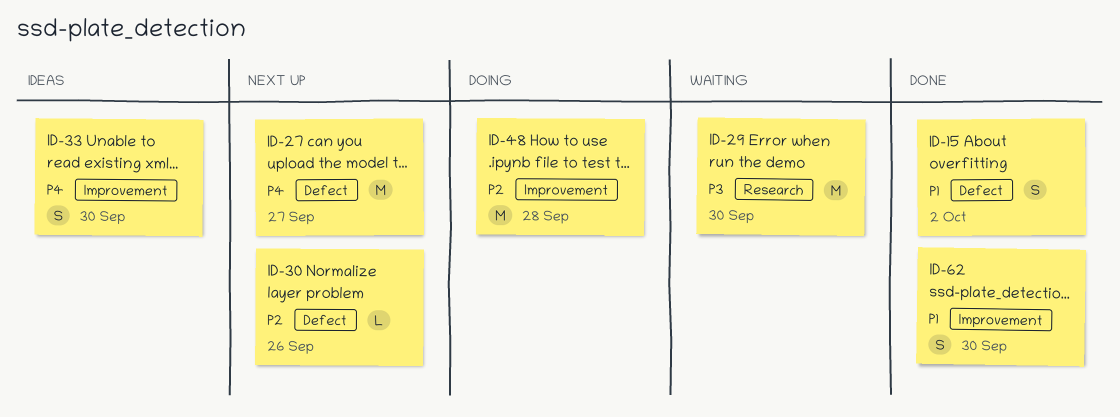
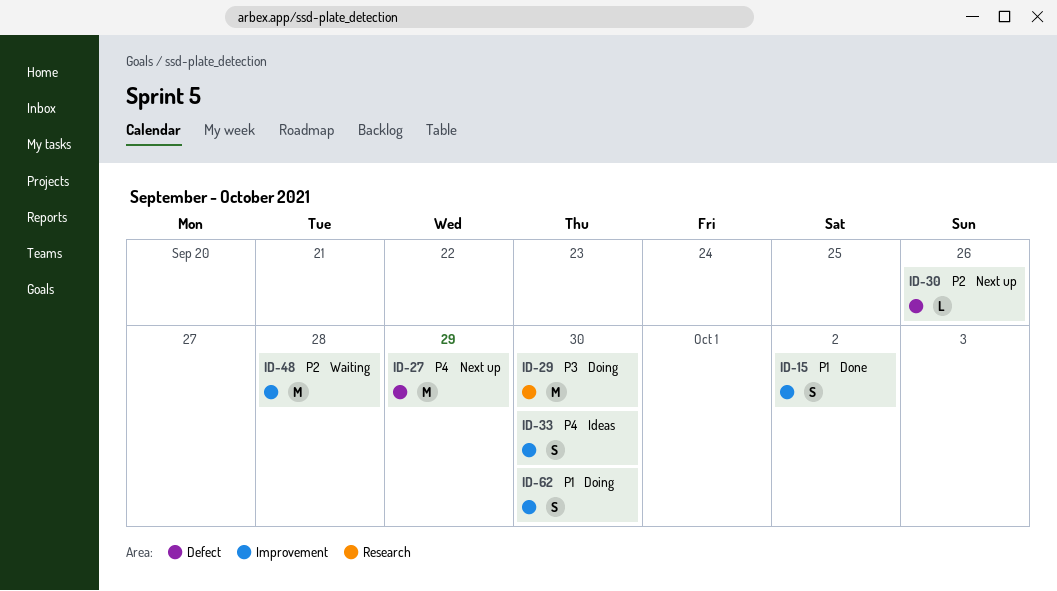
ID-15, label: Defect -> Improvement
ID-27, due: Sep 27 -> Sep 29
ID-29, status: Waiting -> Doing
ID-48, status: Doing -> Waiting
ID-62, status: Done -> Doing

